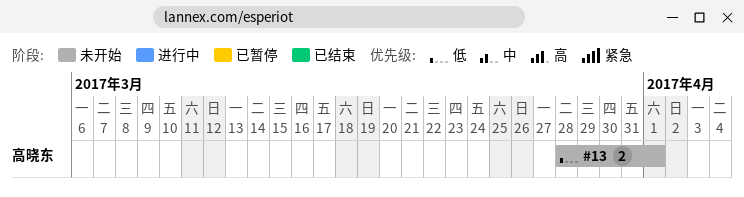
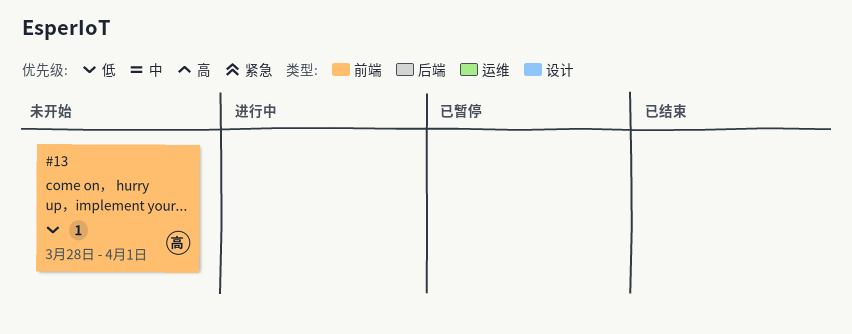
#13, estimate: 2 -> 1

